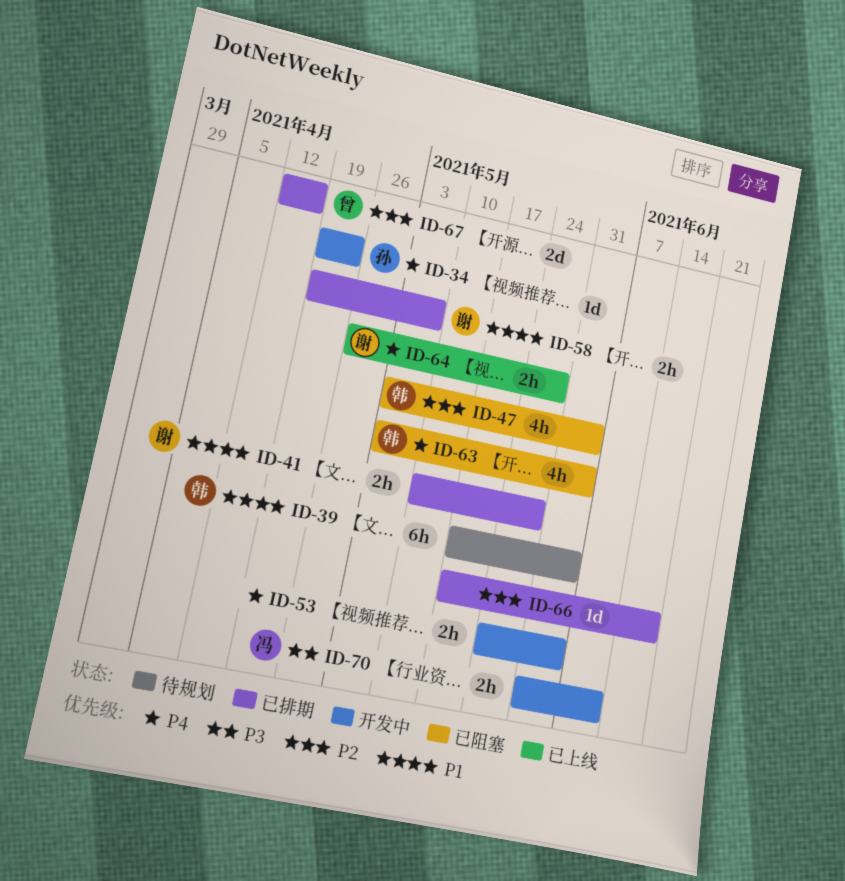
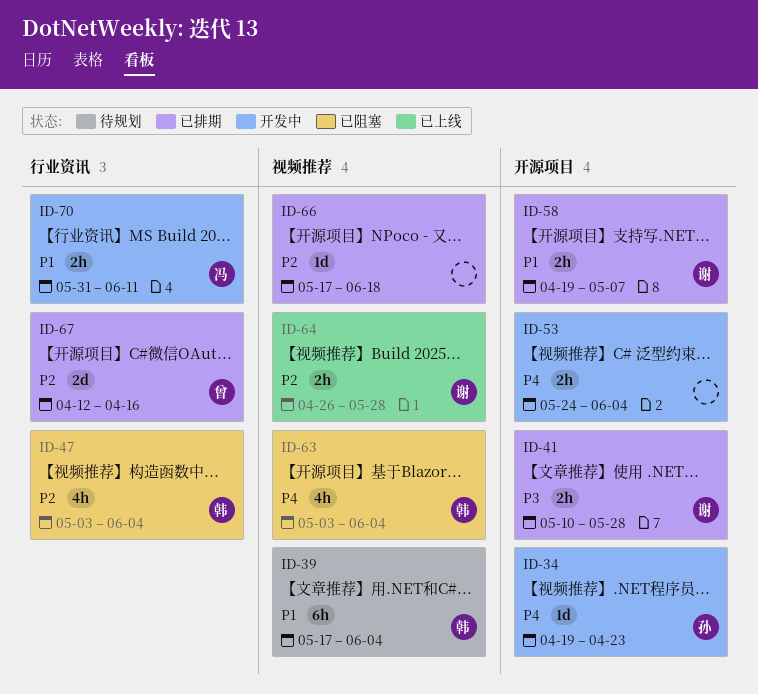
ID-41, priority: P1 -> P3
ID-64, priority: P4 -> P2
ID-70, priority: P3 -> P1

